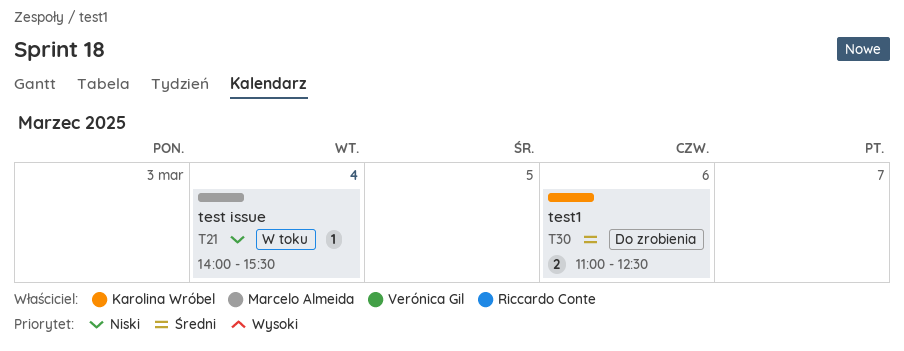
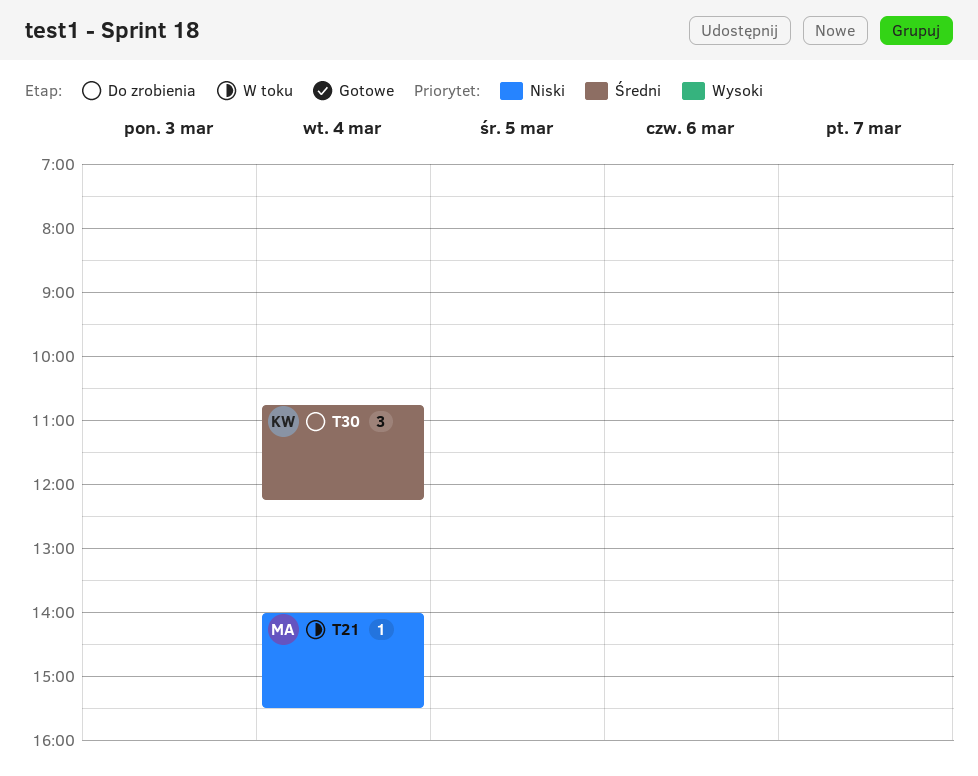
T30, estimate: 2 -> 3
T30, day: Mar 6 -> Mar 4
T30, begins: 11:00 -> 10:45
T30, ends: 12:30 -> 12:15

